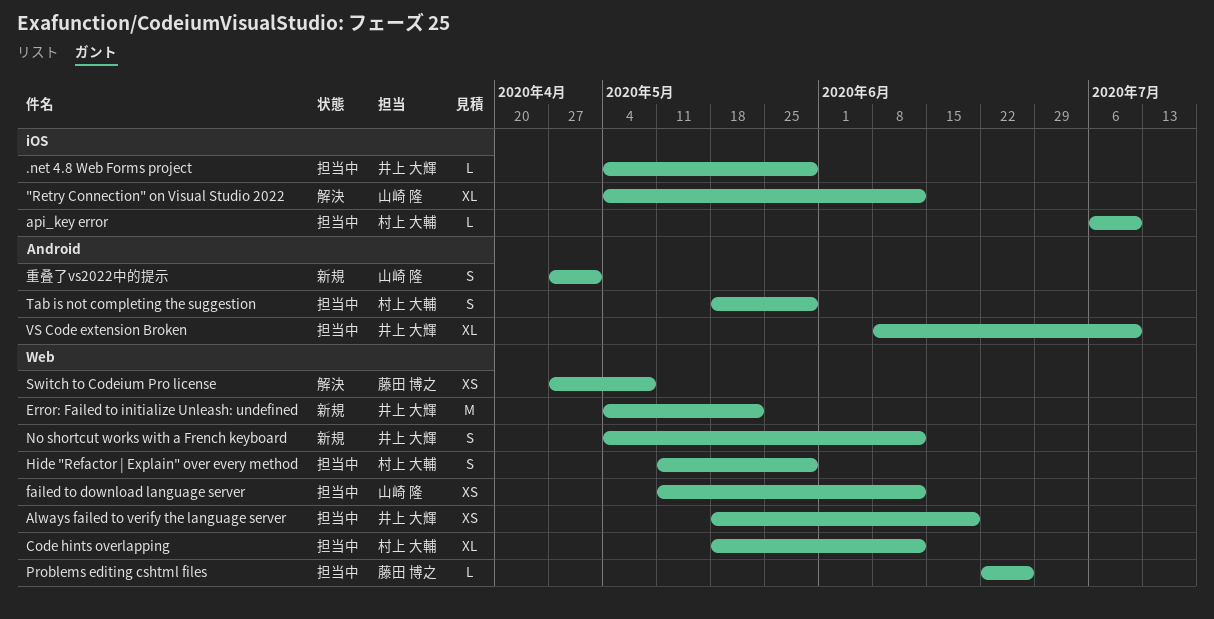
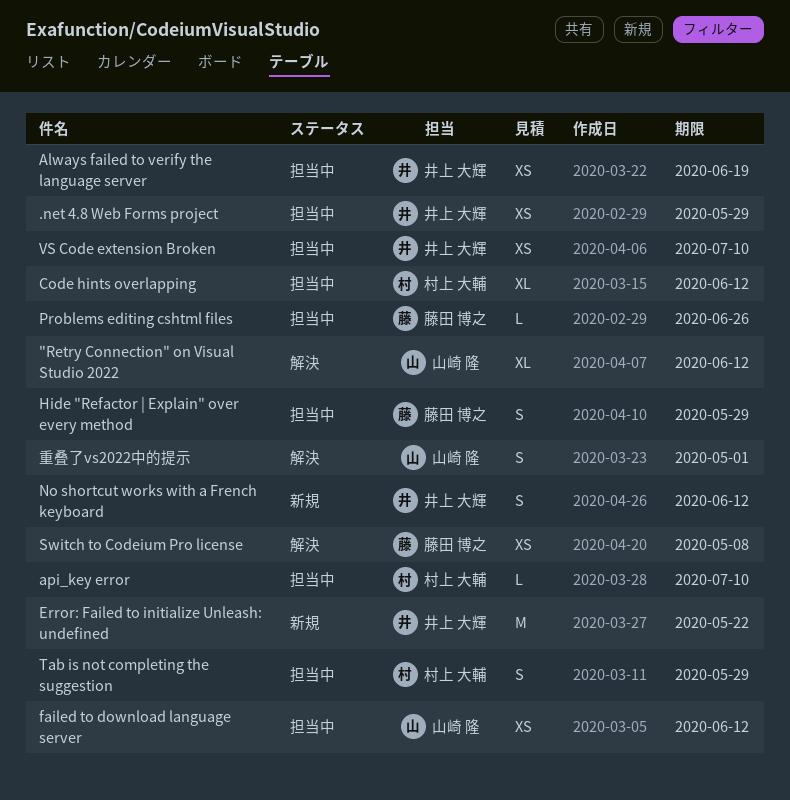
.net 4.8 Web Forms project, estimate: L -> XS
Hide "Refactor | Explain" over every method, owner: 村上 大輔 -> 藤田 博之
VS Code extension Broken, estimate: XL -> XS
重叠了vs2022中的提示, status: 新規 -> 解決

